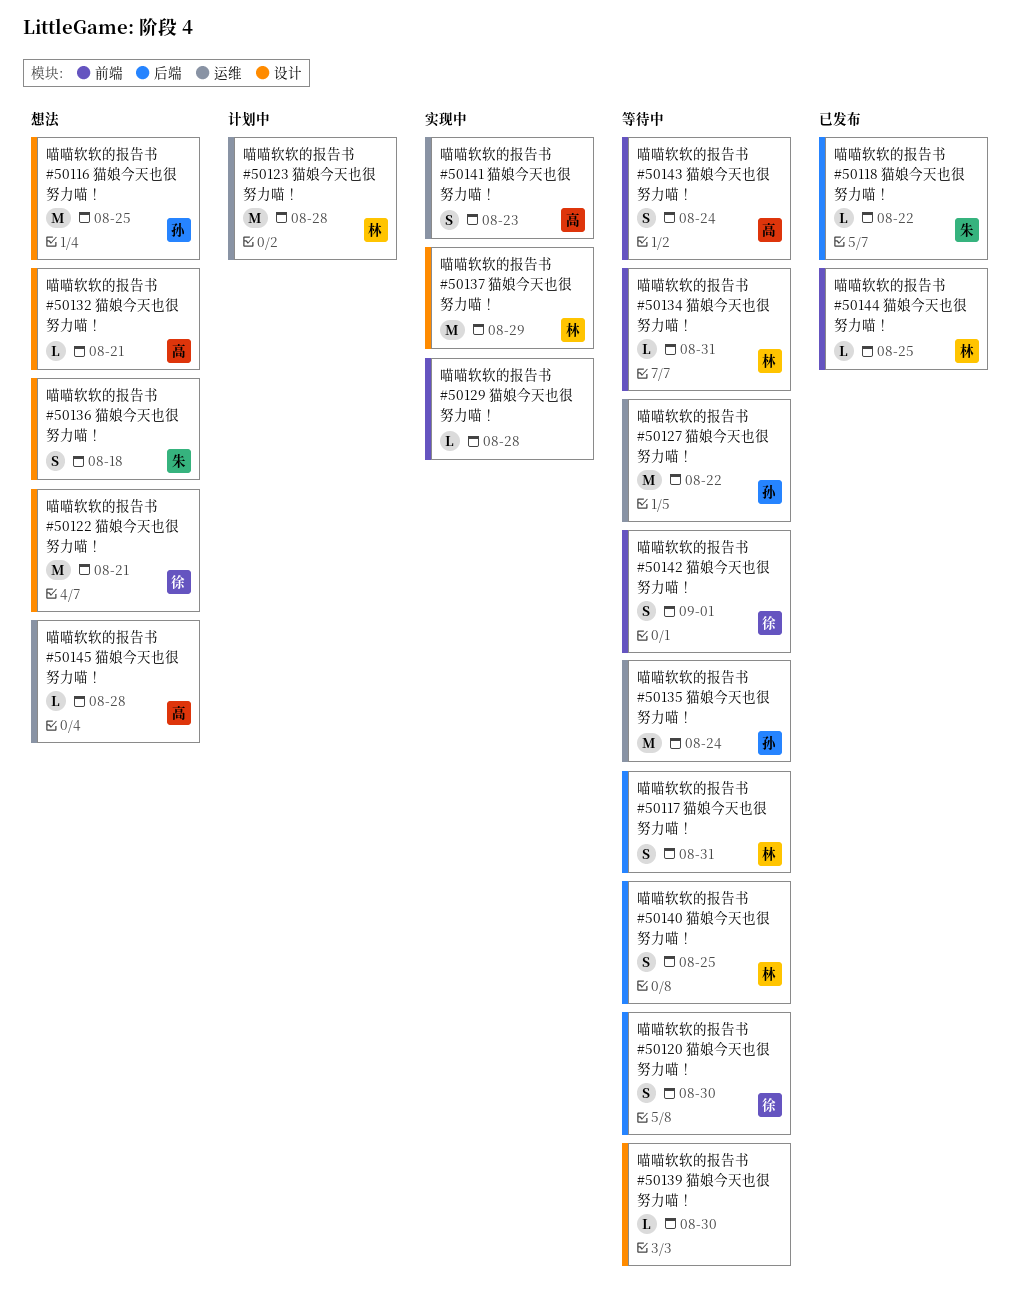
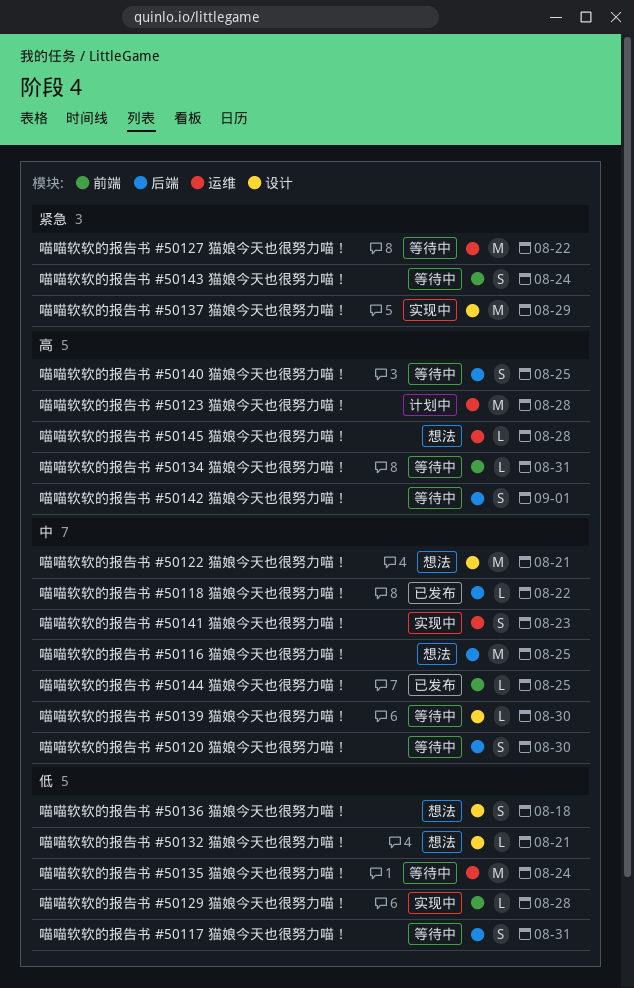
喵喵软软的报告书 #50116 猫娘今天也很努力喵！, label: 设计 -> 后端
喵喵软软的报告书 #50142 猫娘今天也很努力喵！, label: 前端 -> 后端

